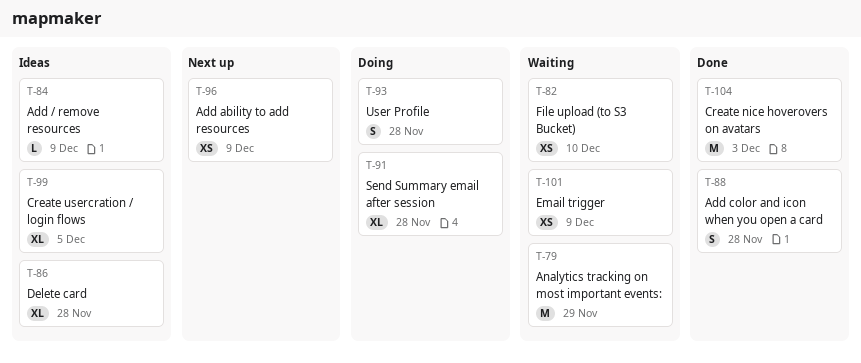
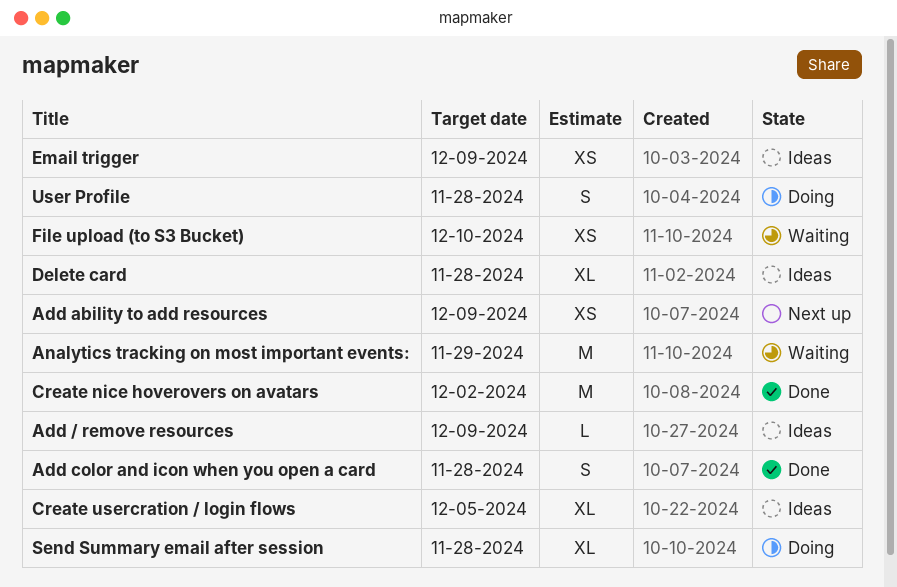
Create nice hoverovers on avatars, due: Dec 3 -> Dec 2
Email trigger, status: Waiting -> Ideas

